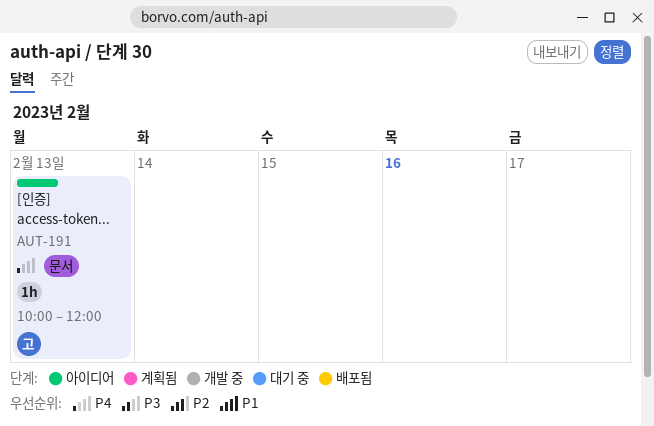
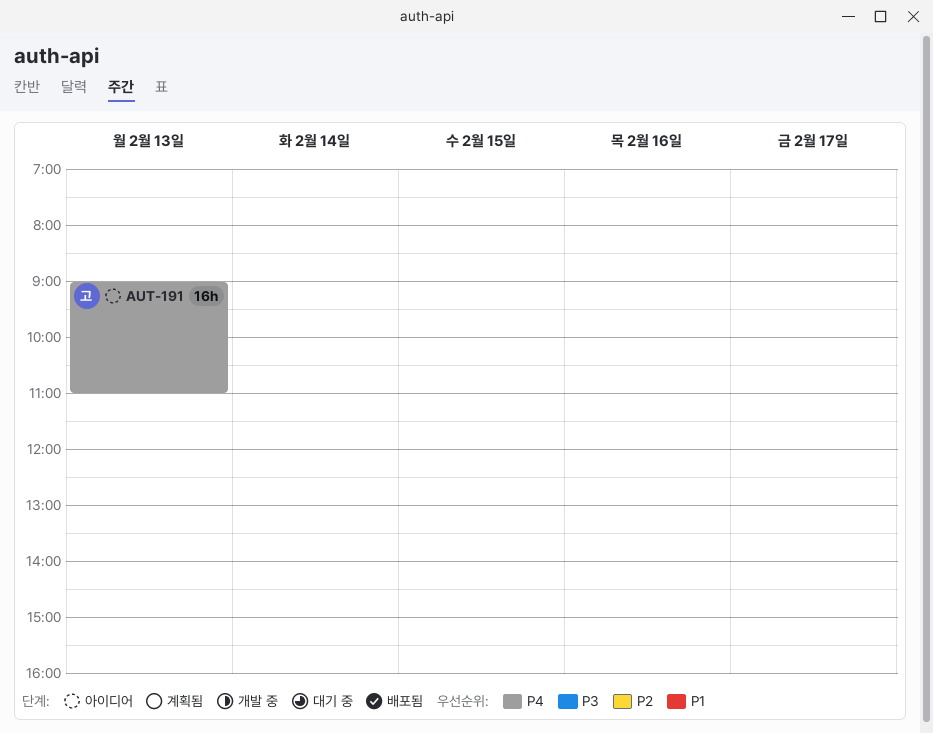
AUT-191, estimate: 1h -> 16h
AUT-191, begins: 10:00 -> 09:00
AUT-191, ends: 12:00 -> 11:00

